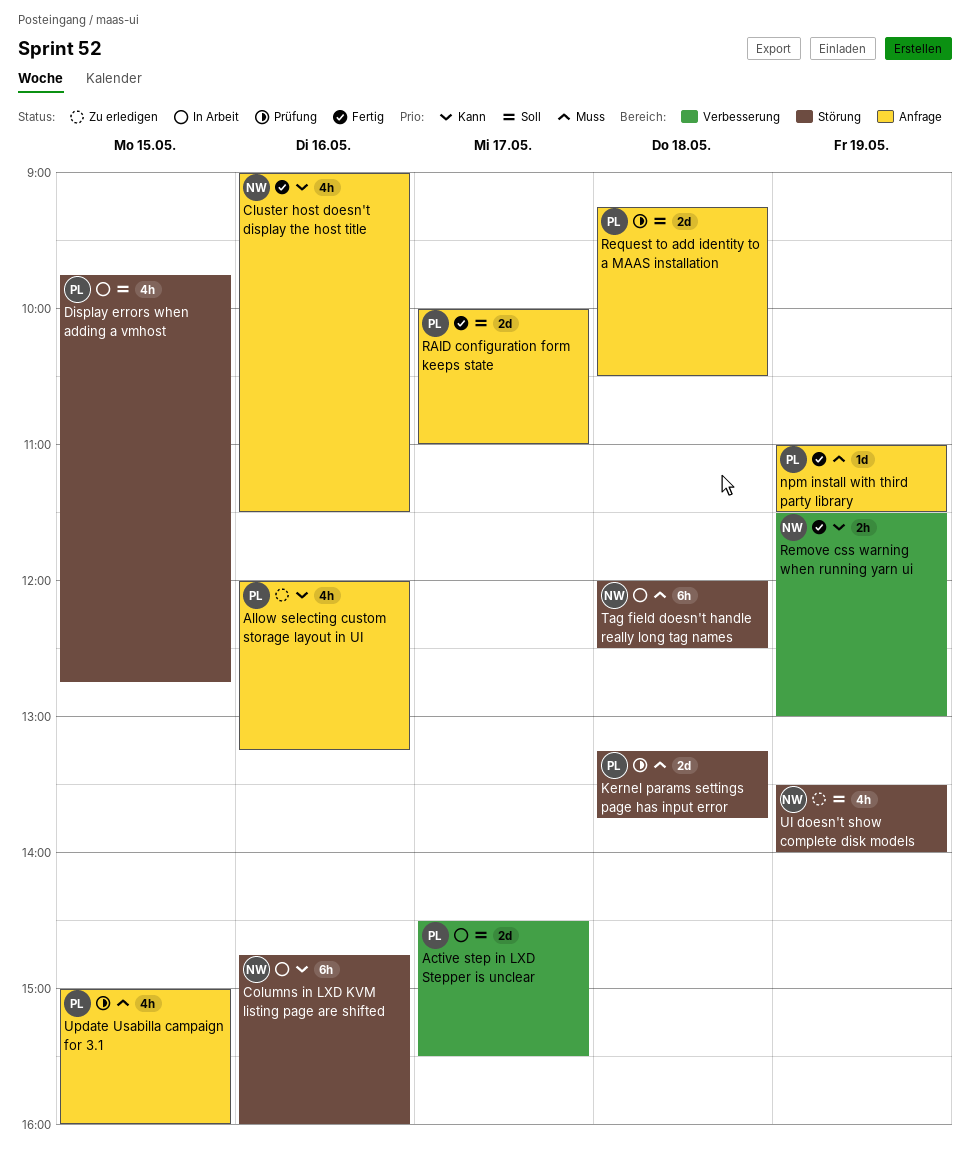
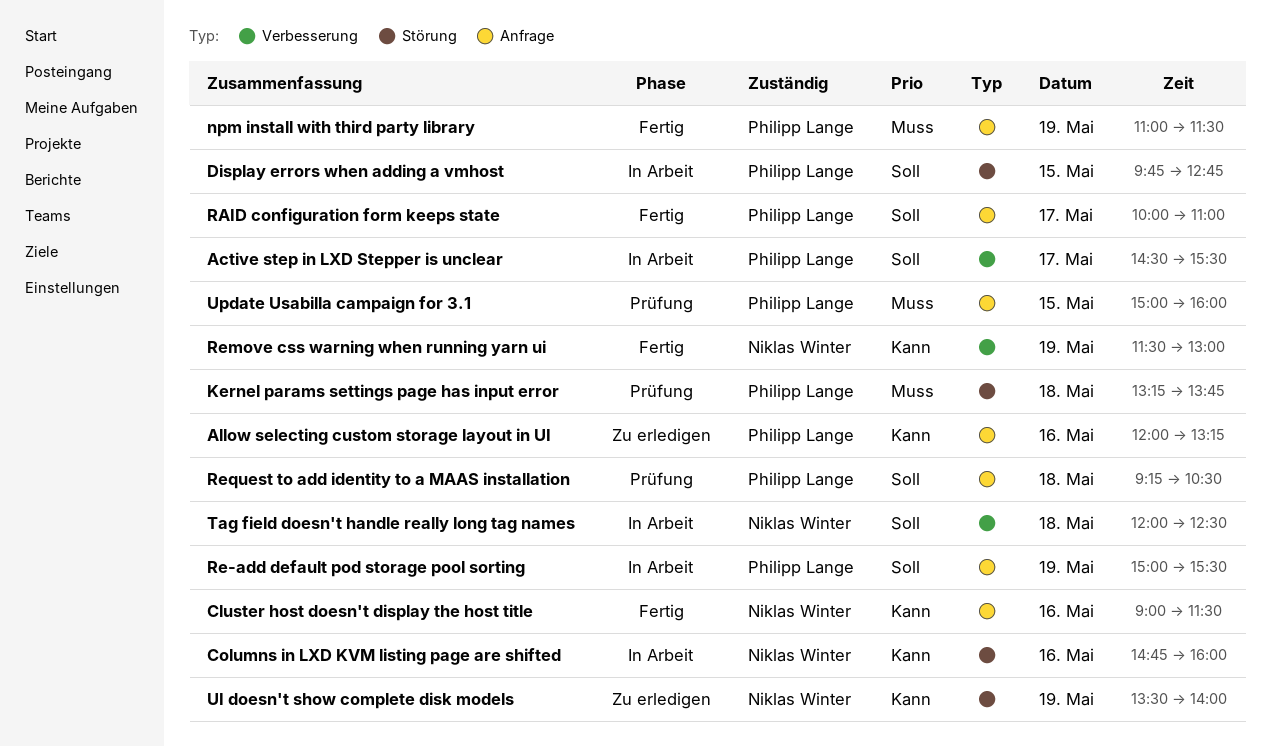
Re-add default pod storage pool sorting: none -> present
Tag field doesn't handle really long tag names, priority: Muss -> Soll
Tag field doesn't handle really long tag names, label: Störung -> Verbesserung
UI doesn't show complete disk models, priority: Soll -> Kann

